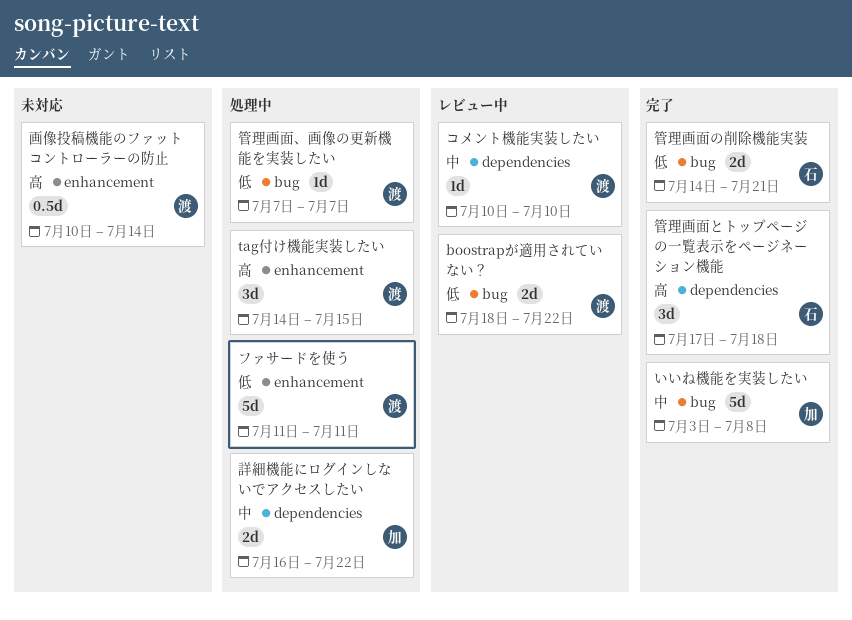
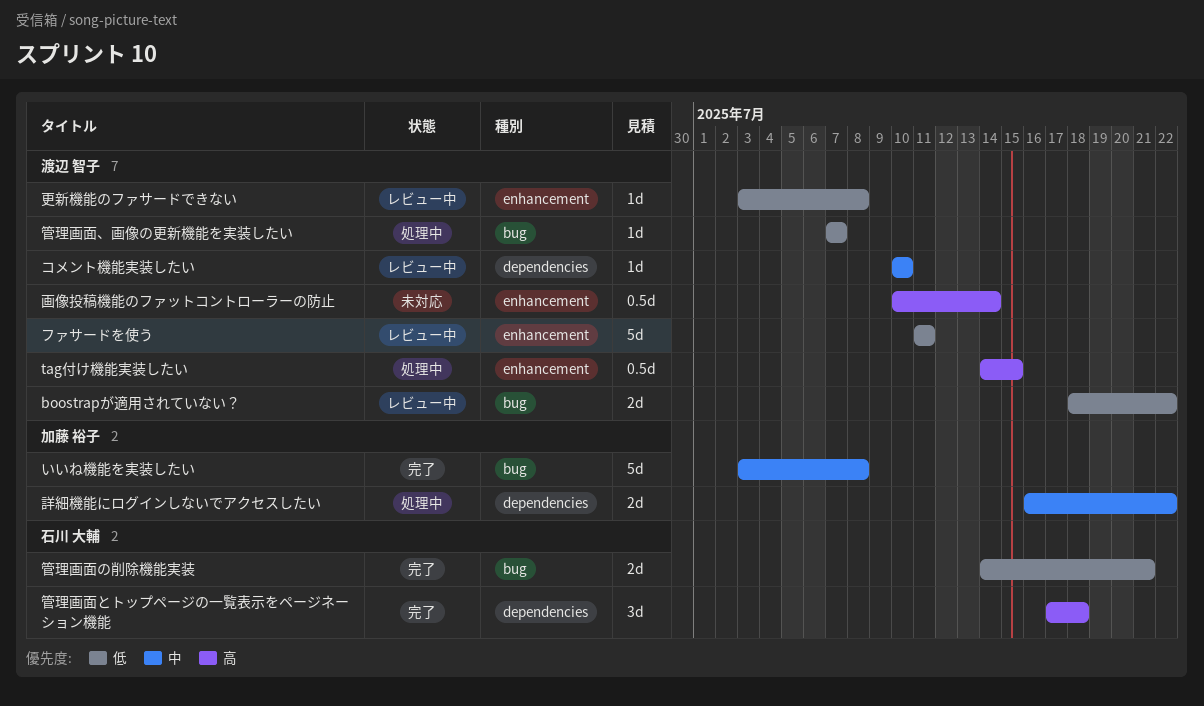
tag付け機能実装したい, estimate: 3d -> 0.5d
ファサードを使う, status: 処理中 -> レビュー中
更新機能のファサードできない: none -> present

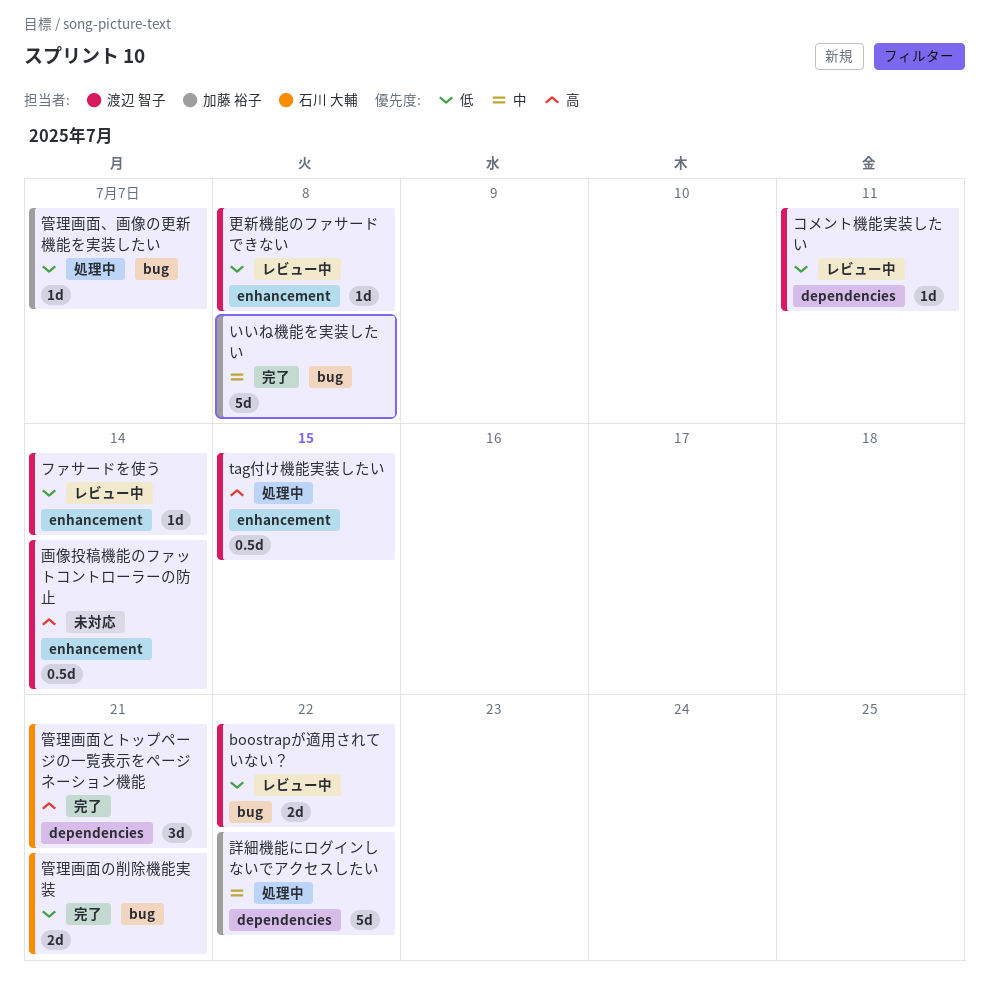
コメント機能実装したい, priority: 中 -> 低
コメント機能実装したい, due: Jul 10 -> Jul 11
ファサードを使う, estimate: 5d -> 1d
ファサードを使う, due: Jul 11 -> Jul 14
管理画面、画像の更新機能を実装したい, owner: 渡辺 智子 -> 加藤 裕子
管理画面とトップページの一覧表示をページネーション機能, due: Jul 18 -> Jul 21
詳細機能にログインしないでアクセスしたい, estimate: 2d -> 5d

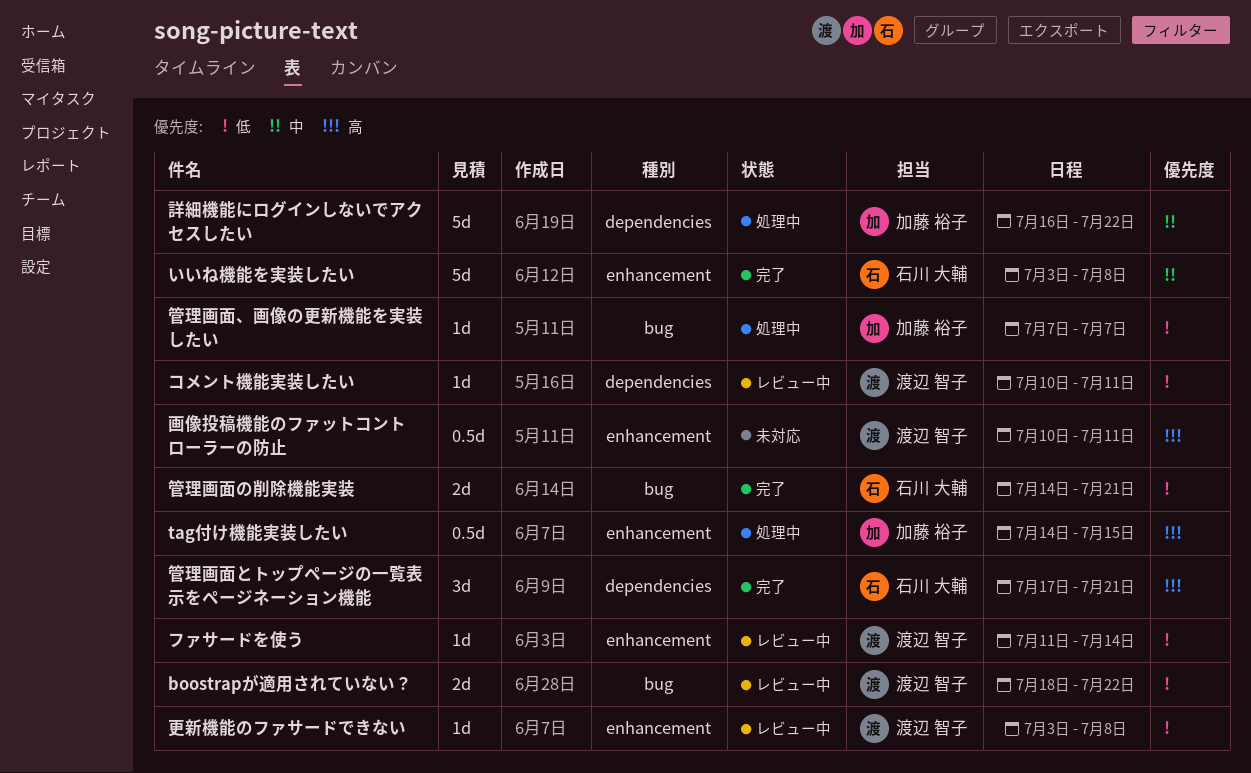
tag付け機能実装したい, owner: 渡辺 智子 -> 加藤 裕子
いいね機能を実装したい, owner: 加藤 裕子 -> 石川 大輔
いいね機能を実装したい, label: bug -> enhancement
画像投稿機能のファットコントローラーの防止, due: Jul 14 -> Jul 11

